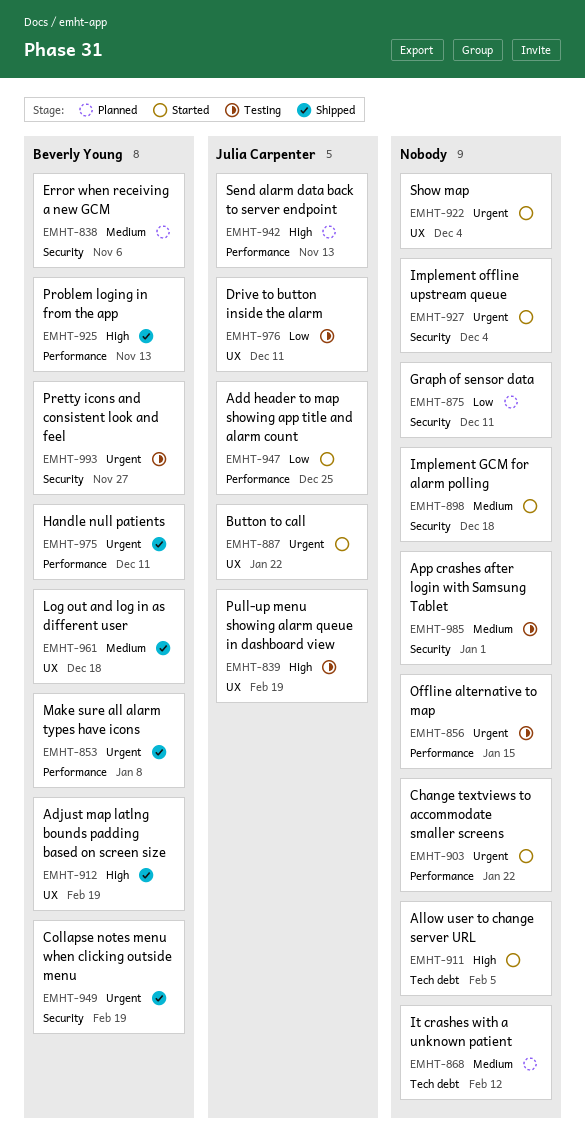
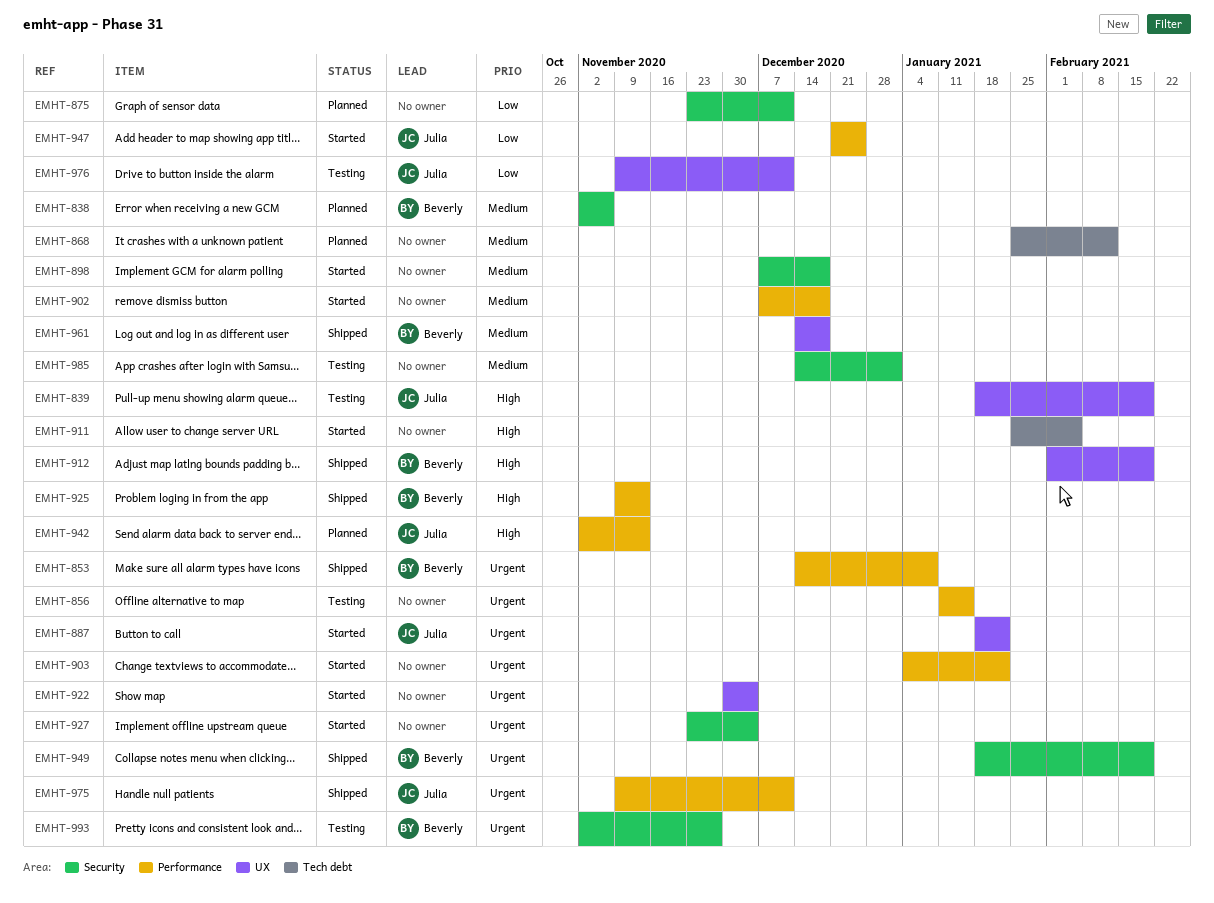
EMHT-902: none -> present
EMHT-975, owner: Beverly Young -> Julia Carpenter

